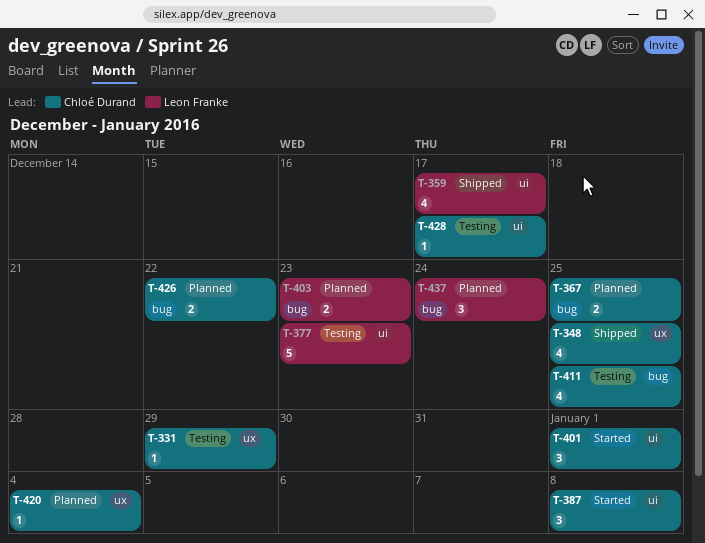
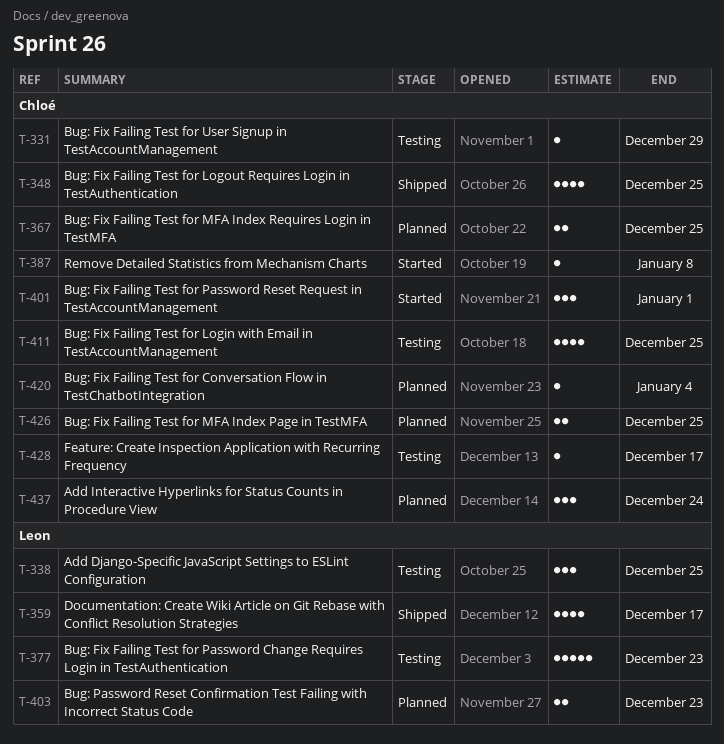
T-338: none -> present
T-387, estimate: 3 -> 1
T-426, due: Dec 22 -> Dec 25
T-437, owner: Leon Franke -> Chloé Durand

